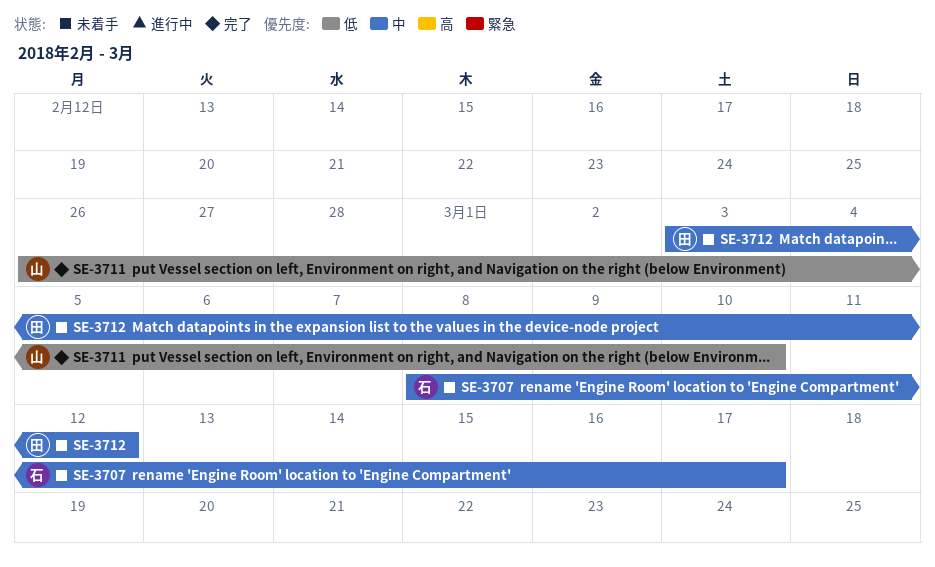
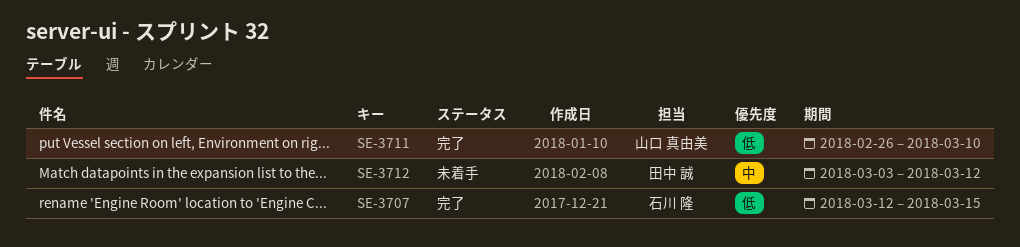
SE-3707, status: 未着手 -> 完了
SE-3707, priority: 中 -> 低
SE-3707, start: Mar 8 -> Mar 12
SE-3707, due: Mar 17 -> Mar 15

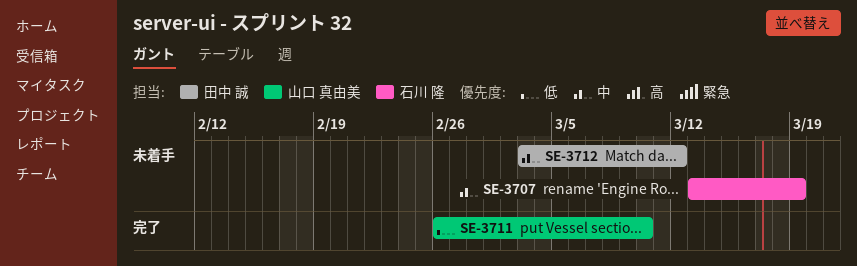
SE-3707, status: 完了 -> 未着手
SE-3707, priority: 低 -> 中
SE-3707, start: Mar 12 -> Mar 13
SE-3707, due: Mar 15 -> Mar 19

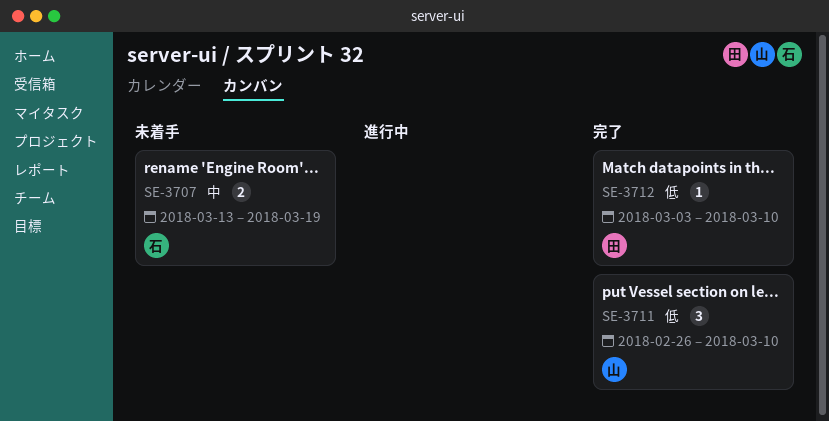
SE-3712, status: 未着手 -> 完了
SE-3712, priority: 中 -> 低
SE-3712, due: Mar 12 -> Mar 10

